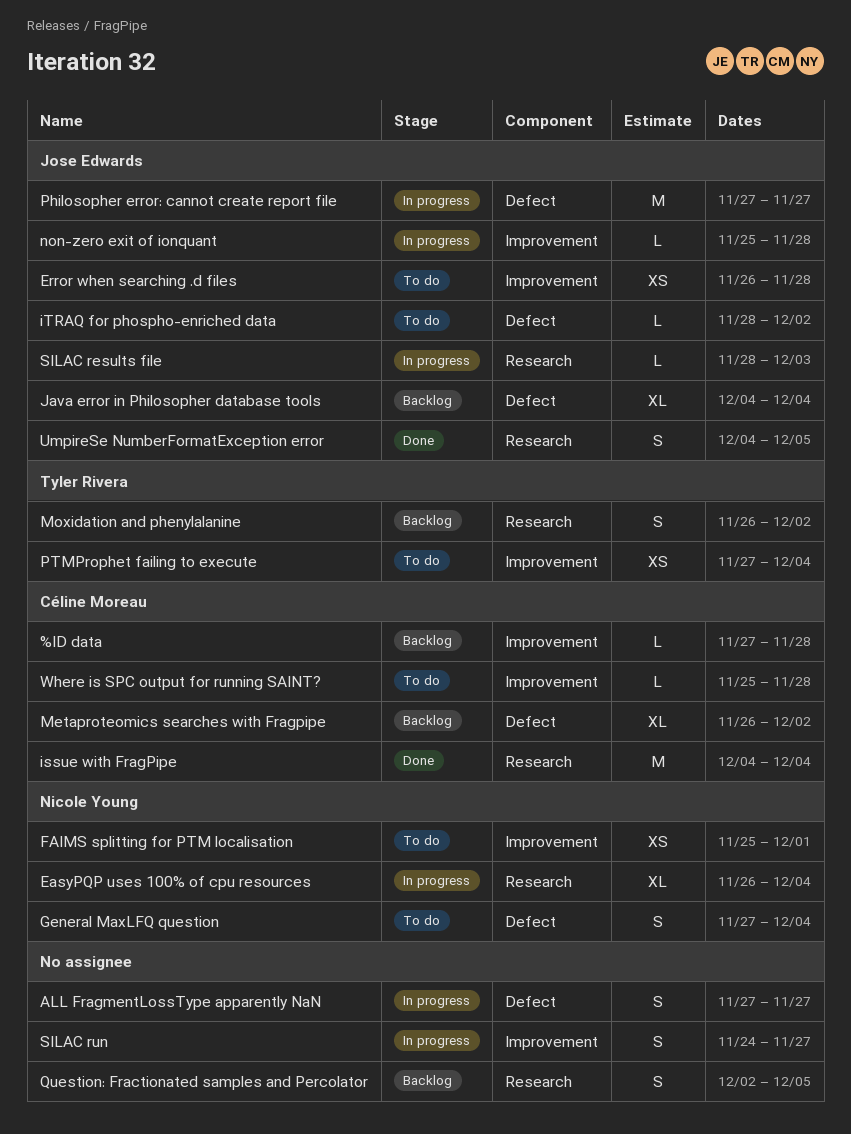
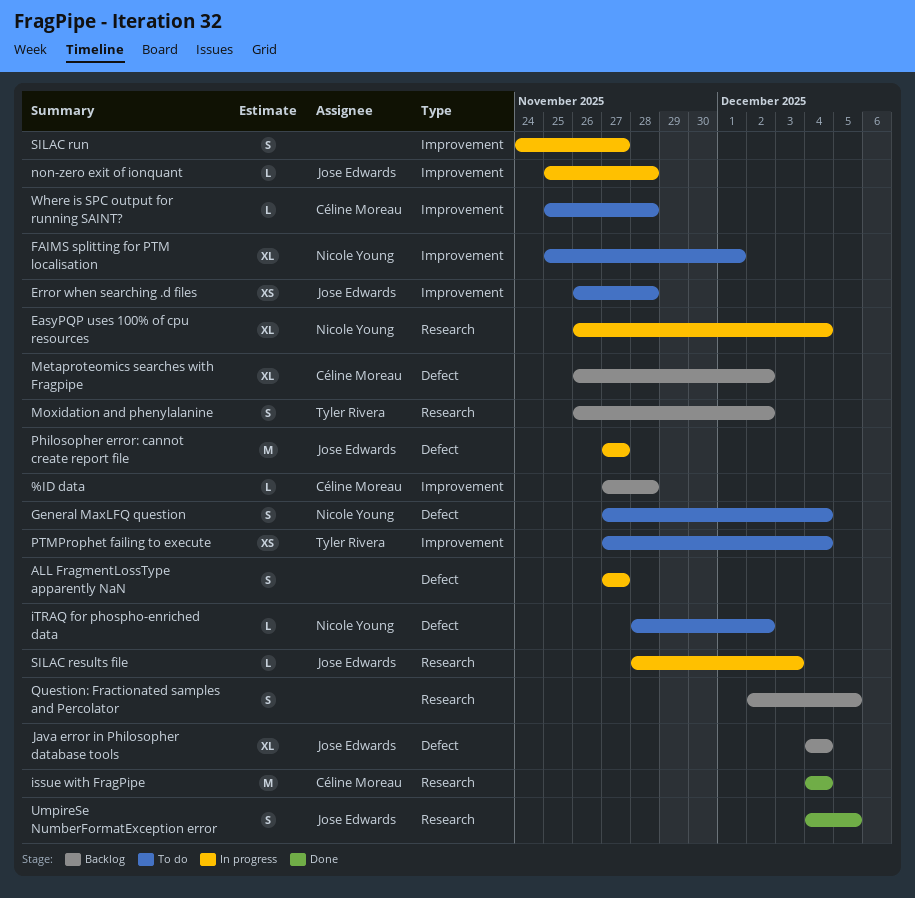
FAIMS splitting for PTM localisation, estimate: XS -> XL
iTRAQ for phospho-enriched data, owner: Jose Edwards -> Nicole Young

